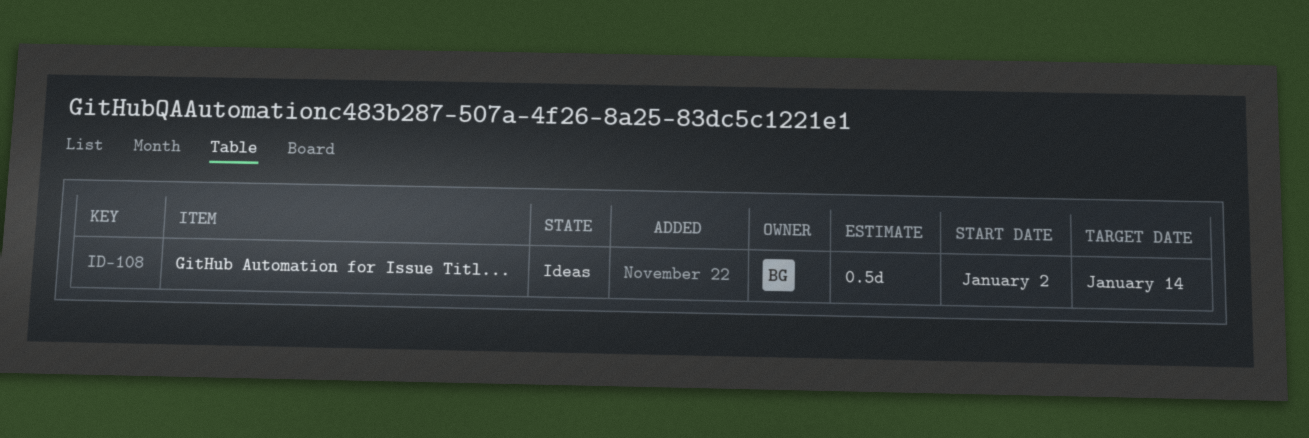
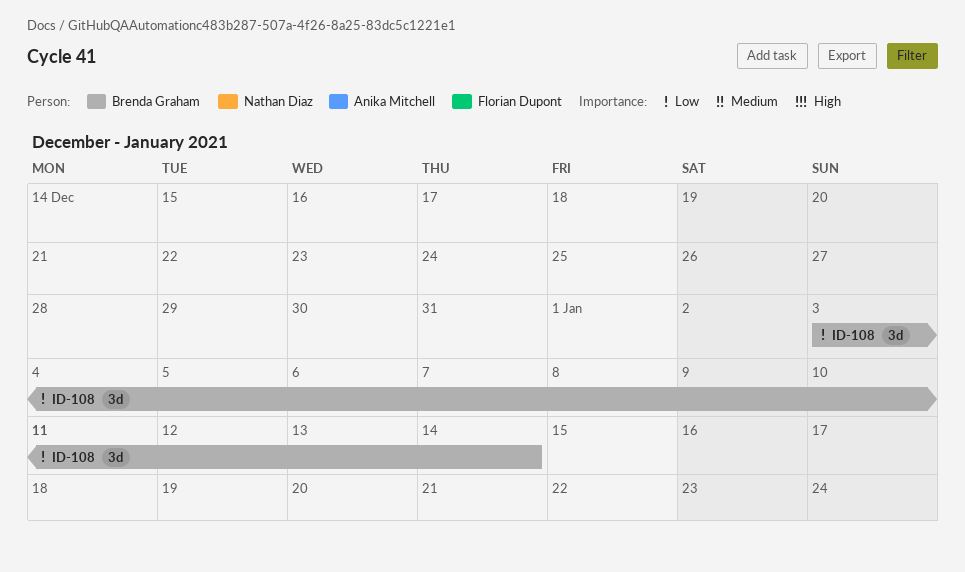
ID-108, estimate: 0.5d -> 3d
ID-108, start: Jan 2 -> Jan 3

